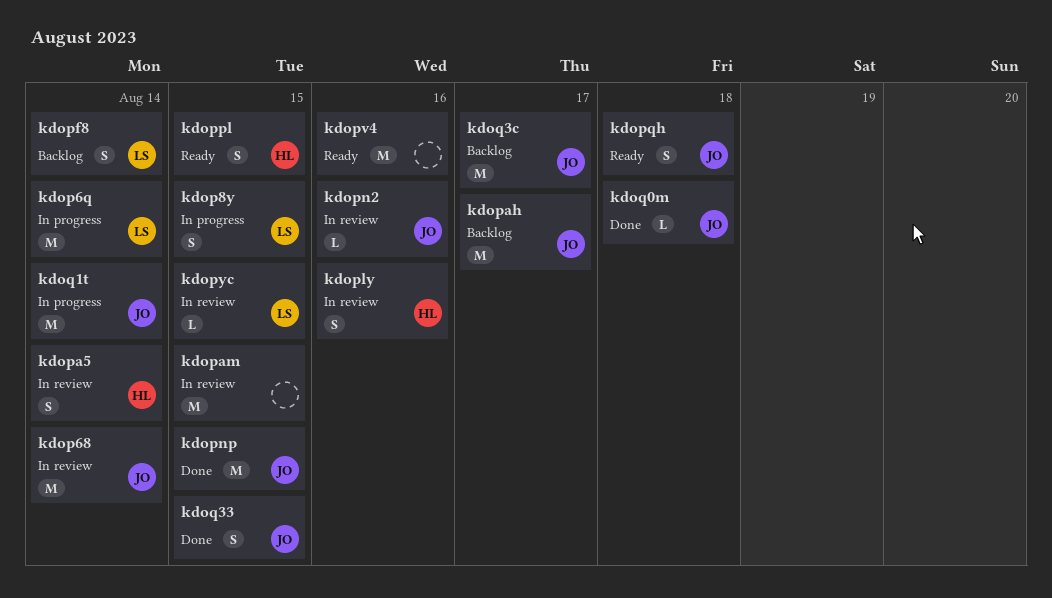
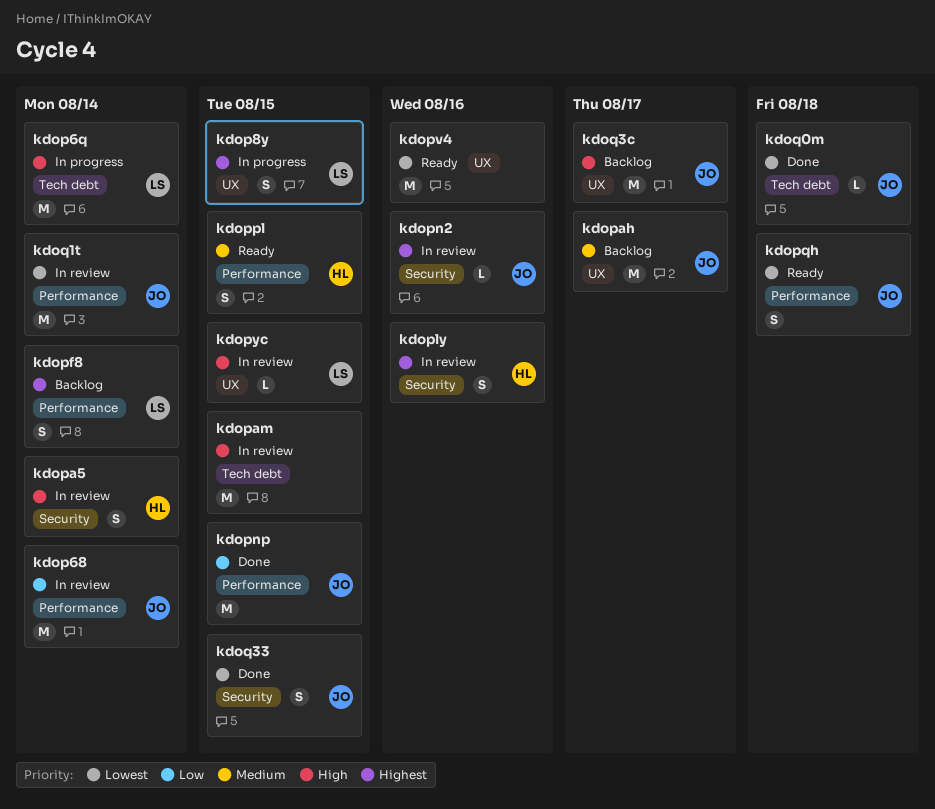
kdoq1t, status: In progress -> In review

